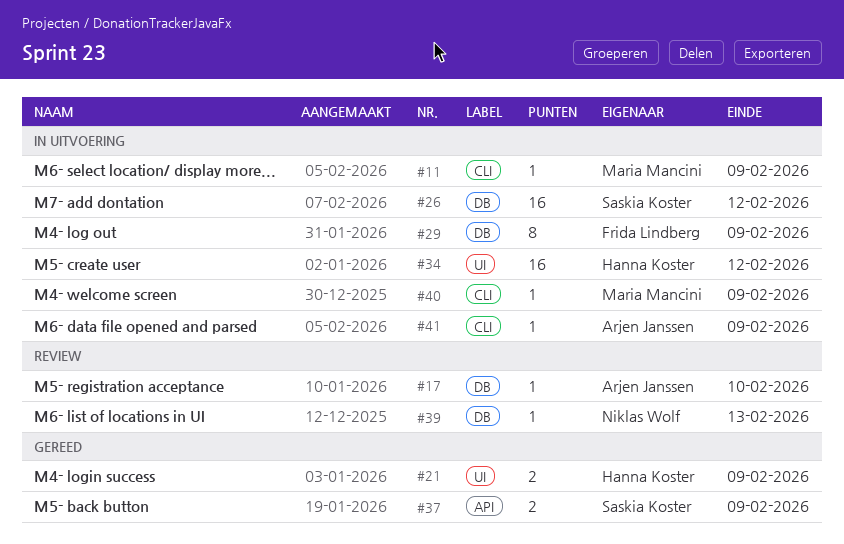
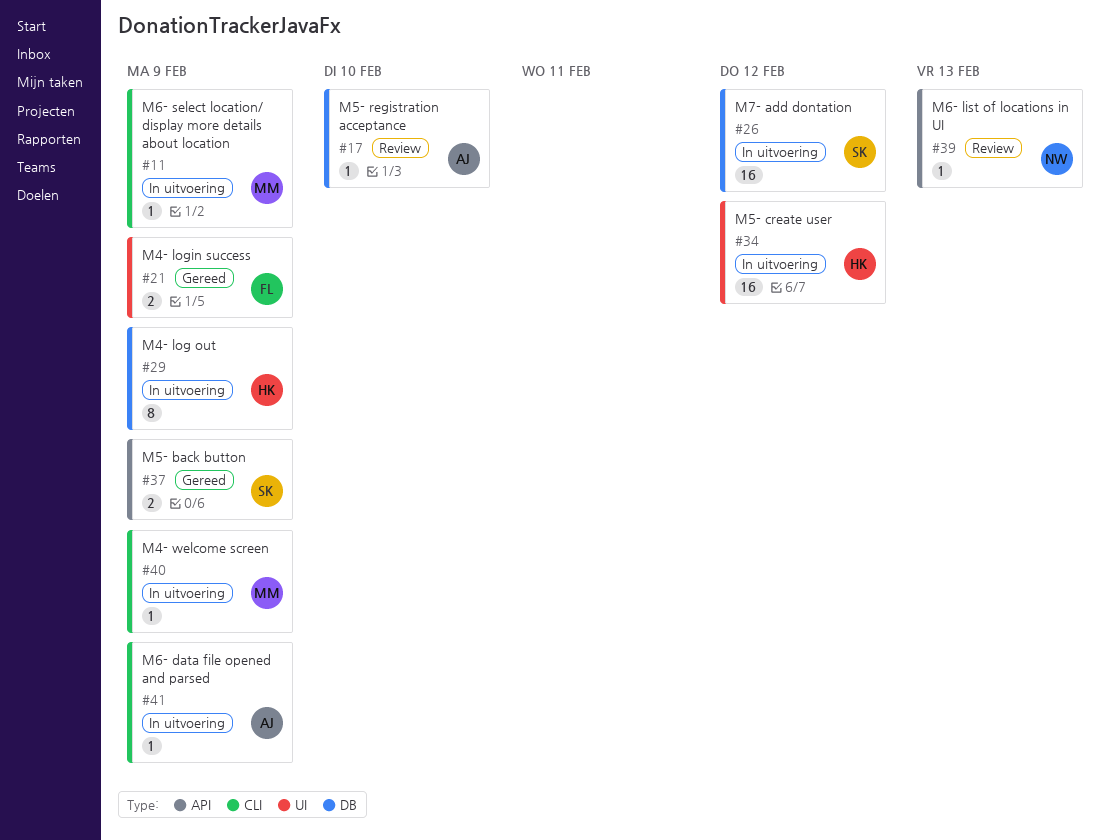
#21, owner: Hanna Koster -> Frida Lindberg
#29, owner: Frida Lindberg -> Hanna Koster
#39, label: DB -> API

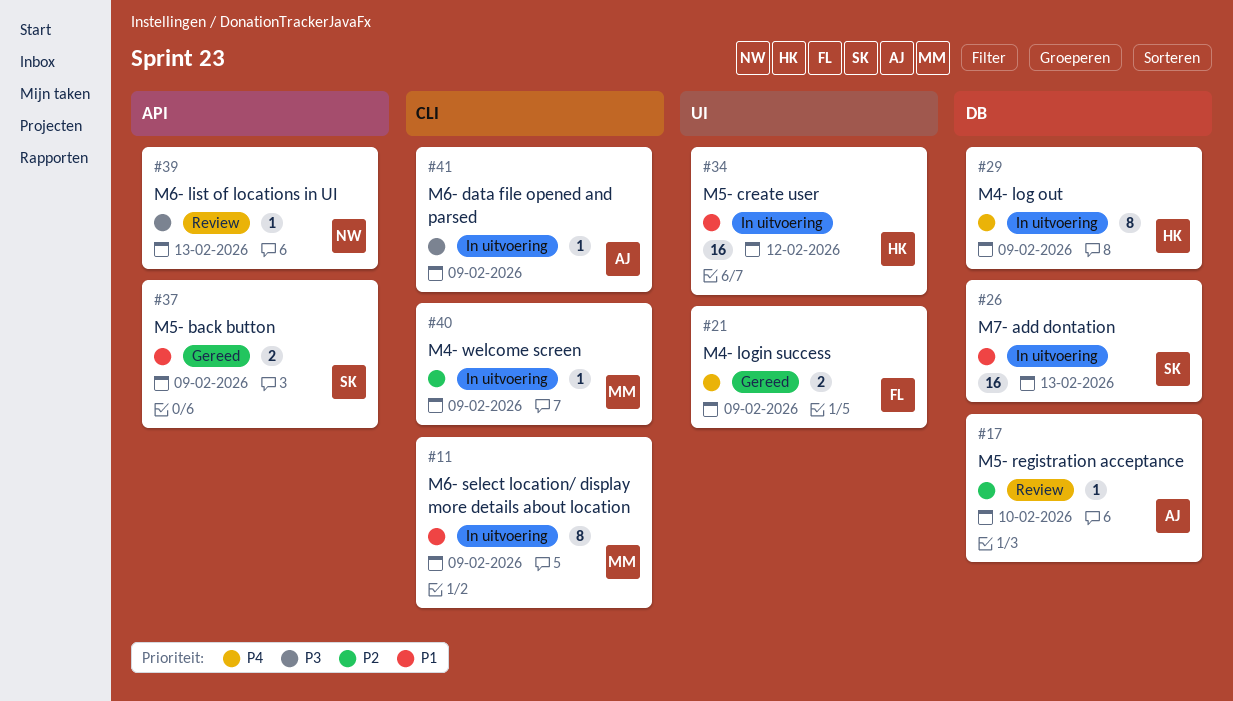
#11, estimate: 1 -> 8
#26, due: Feb 12 -> Feb 13

